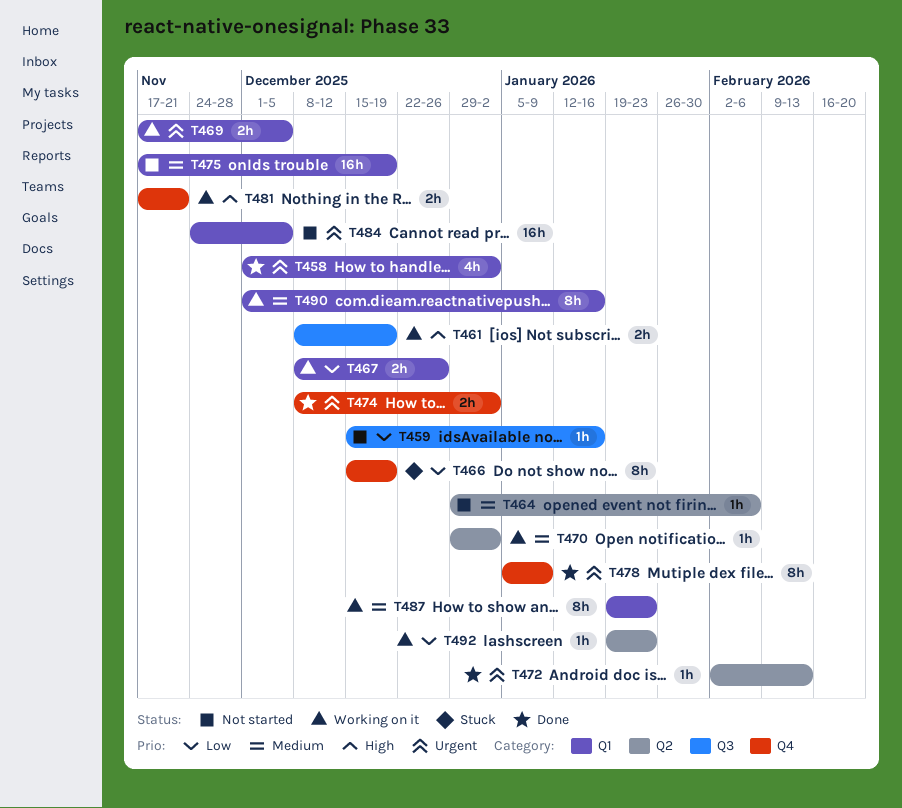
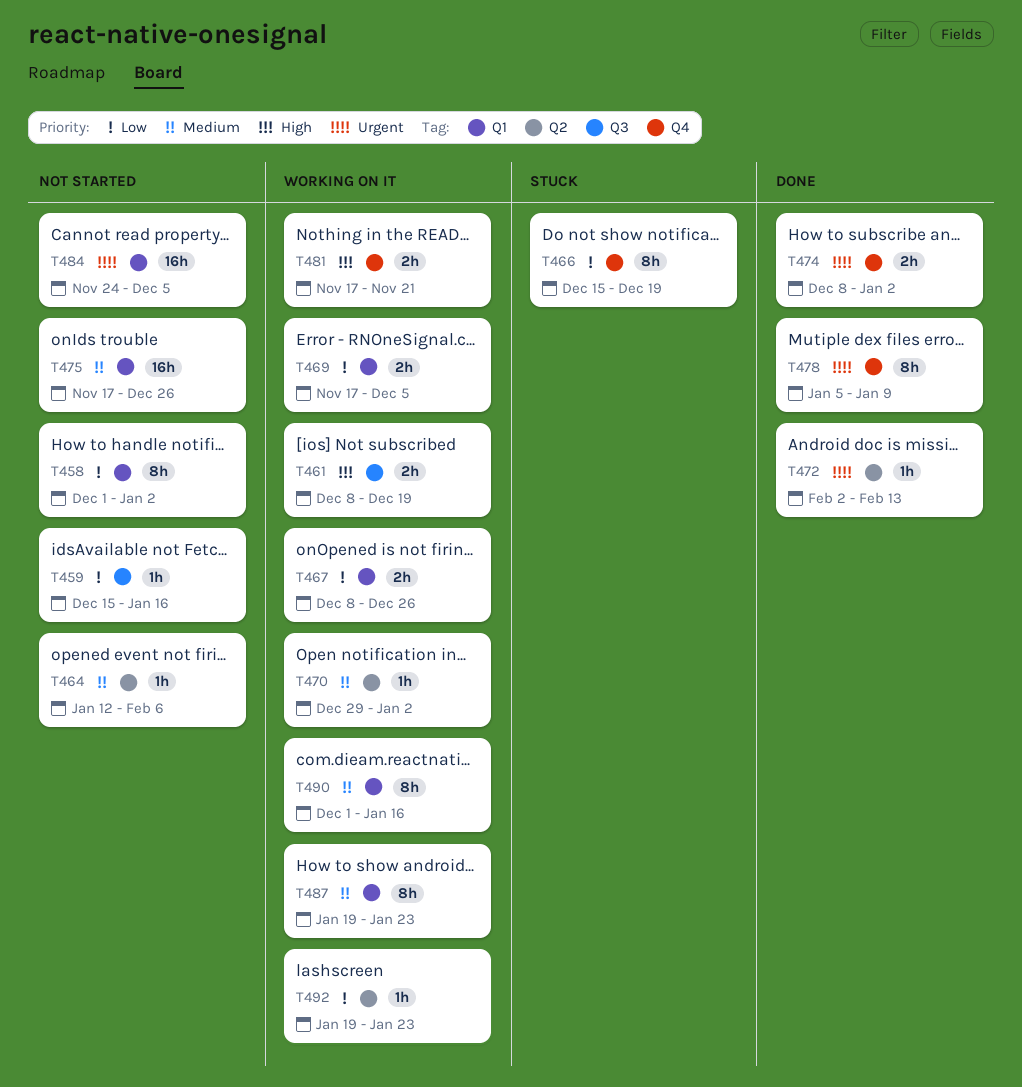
T458, status: Done -> Not started
T458, priority: Urgent -> Low
T458, estimate: 4h -> 8h
T464, start: Dec 29 -> Jan 12
T469, priority: Urgent -> Low
T475, due: Dec 19 -> Dec 26

